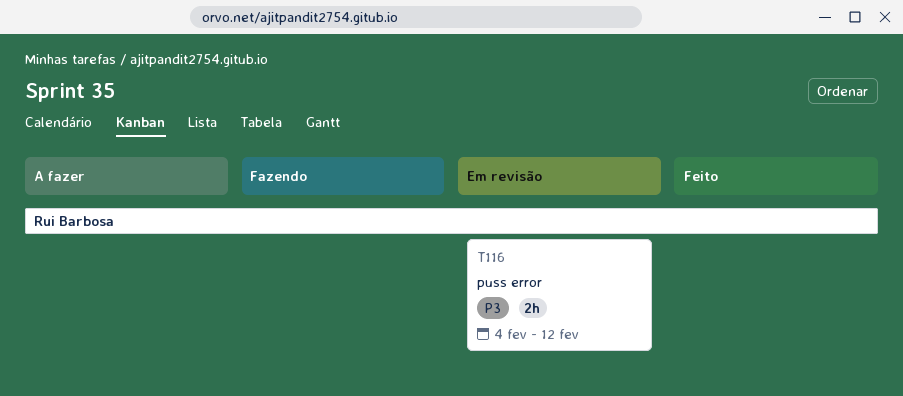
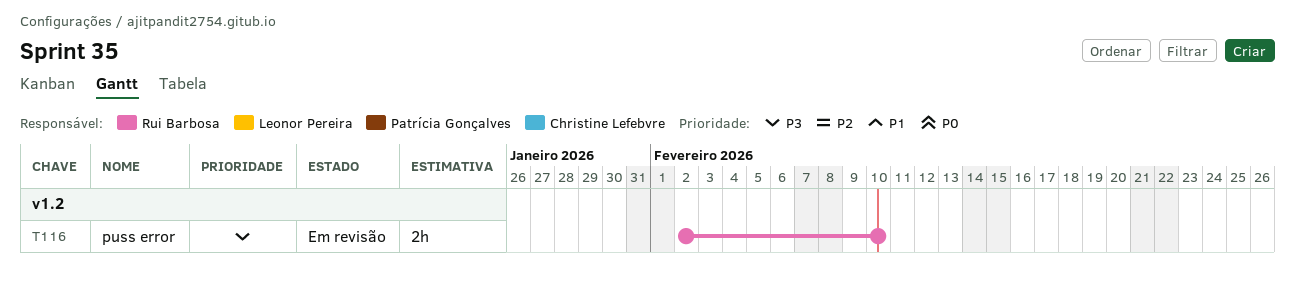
T116, start: Feb 4 -> Feb 2
T116, due: Feb 12 -> Feb 10

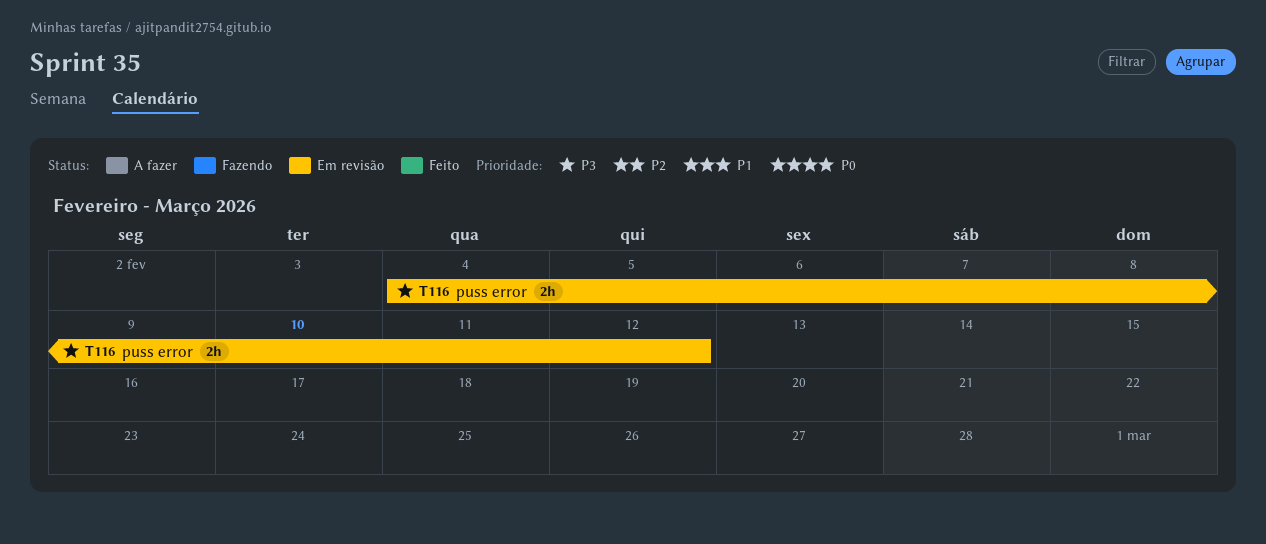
T116, start: Feb 2 -> Feb 4
T116, due: Feb 10 -> Feb 12

